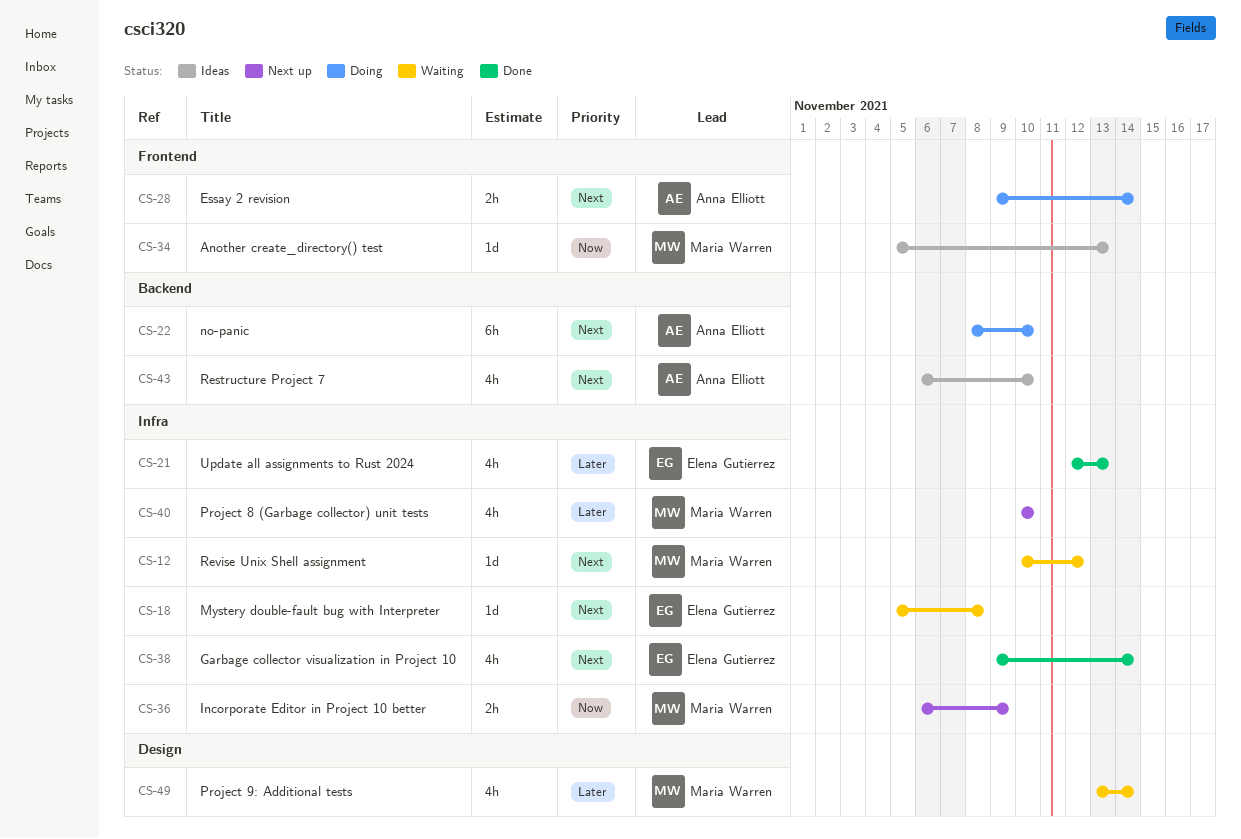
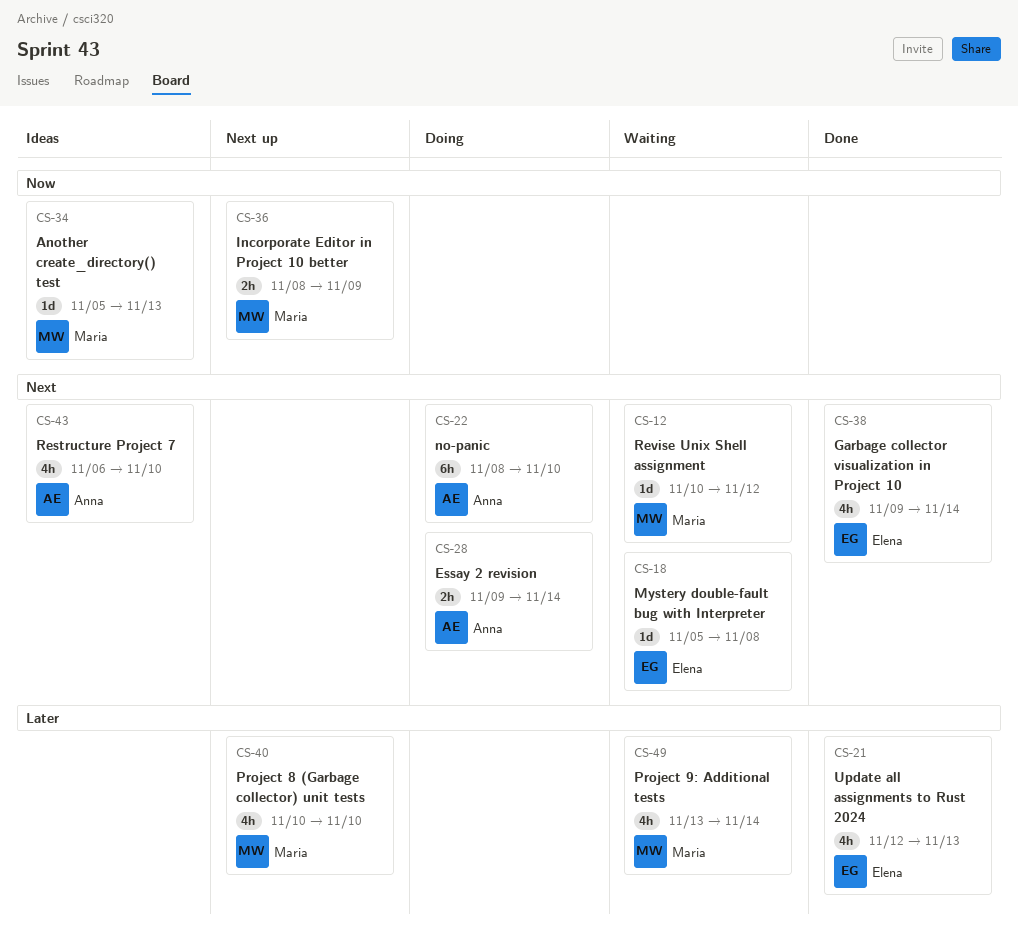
CS-36, start: Nov 6 -> Nov 8

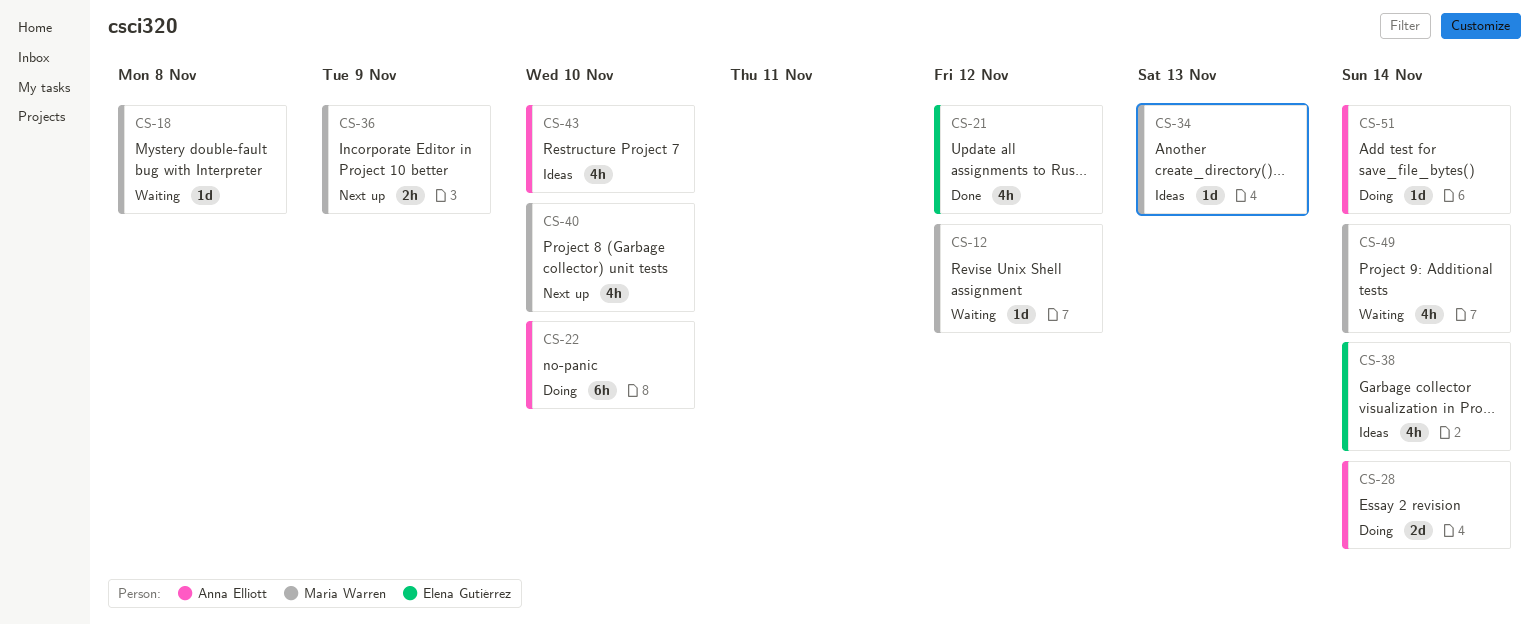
CS-18, owner: Elena Gutiérrez -> Maria Warren
CS-21, due: Nov 13 -> Nov 12
CS-28, estimate: 2h -> 2d
CS-38, status: Done -> Ideas
CS-51: none -> present

